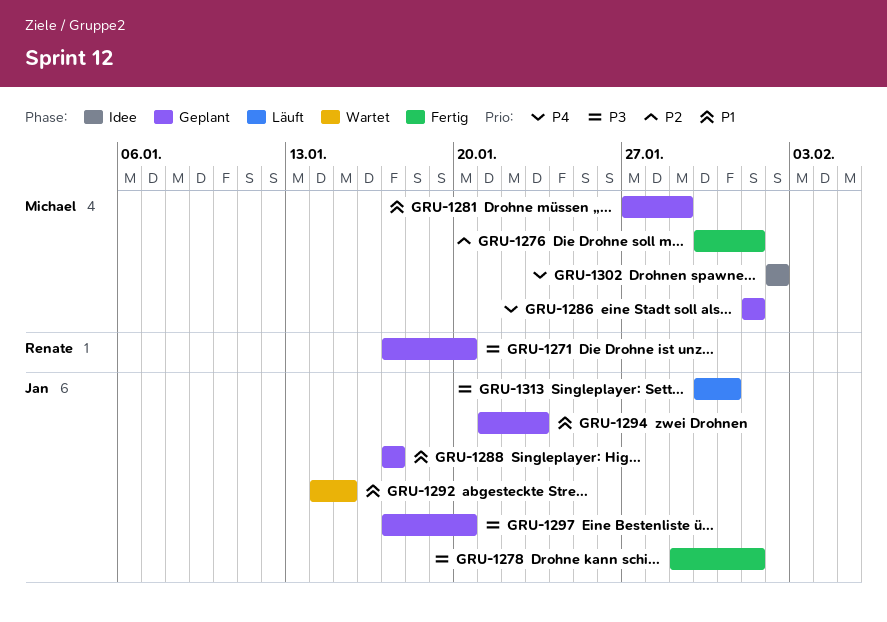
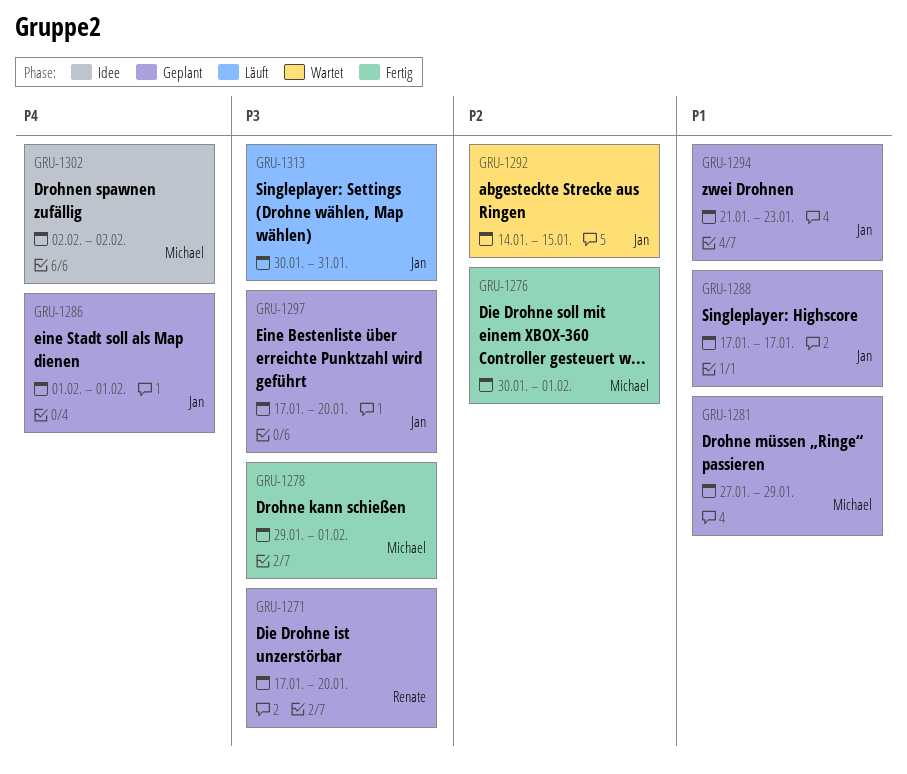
GRU-1278, owner: Jan -> Michael
GRU-1286, owner: Michael -> Jan
GRU-1292, priority: P1 -> P2

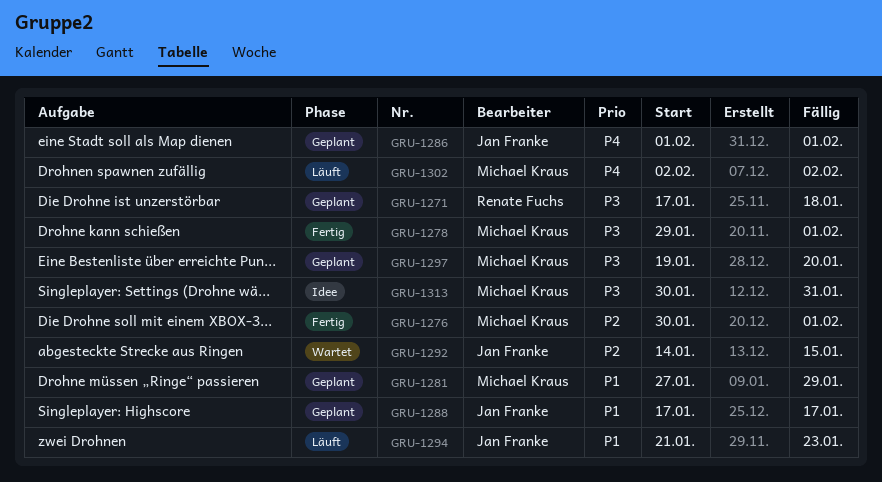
GRU-1271, due: Jan 20 -> Jan 18
GRU-1294, status: Geplant -> Läuft
GRU-1297, owner: Jan Franke -> Michael Kraus
GRU-1297, start: Jan 17 -> Jan 19
GRU-1302, status: Idee -> Läuft
GRU-1313, status: Läuft -> Idee
GRU-1313, owner: Jan Franke -> Michael Kraus

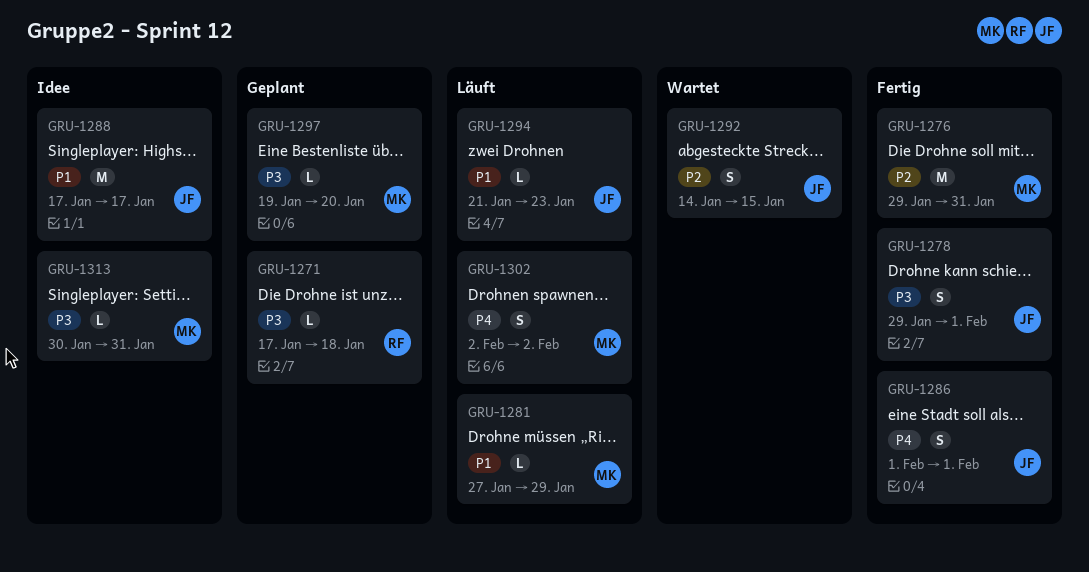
GRU-1276, start: Jan 30 -> Jan 29
GRU-1276, due: Feb 1 -> Jan 31
GRU-1278, owner: Michael Kraus -> Jan Franke
GRU-1281, status: Geplant -> Läuft
GRU-1286, status: Geplant -> Fertig
GRU-1288, status: Geplant -> Idee

